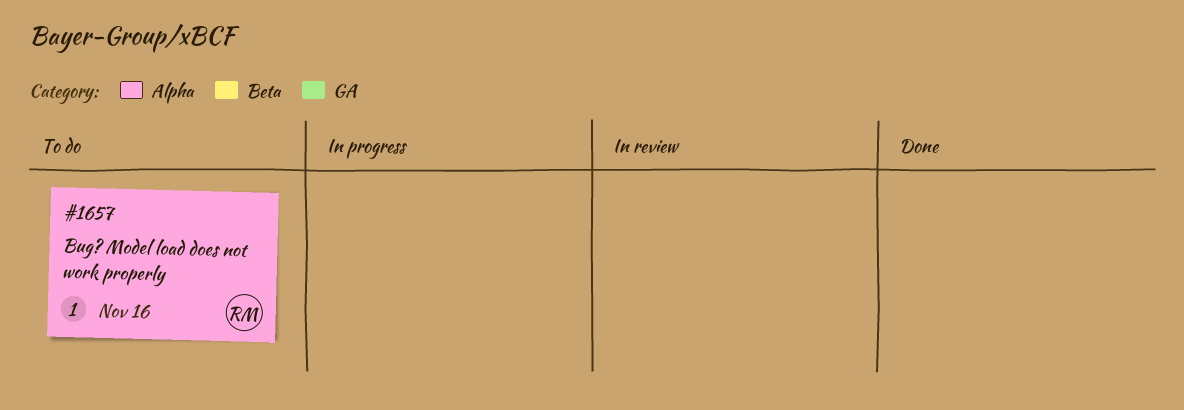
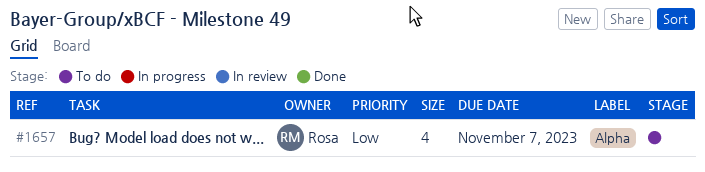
#1657, estimate: 1 -> 4
#1657, due: Nov 16 -> Nov 7

